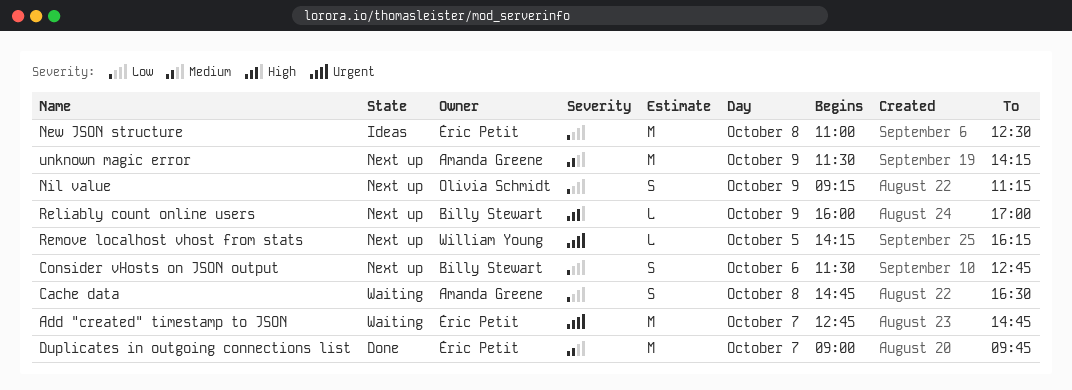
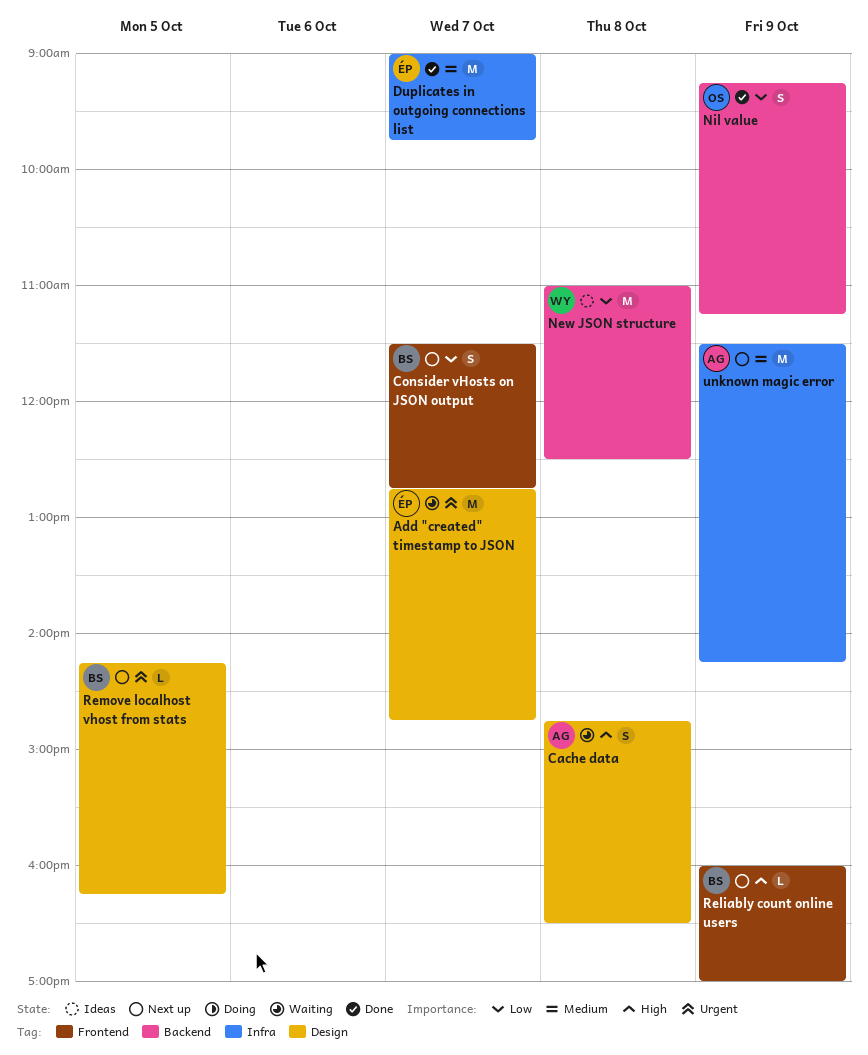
Cache data, priority: Low -> High
Consider vHosts on JSON output, day: Oct 6 -> Oct 7
New JSON structure, owner: Éric Petit -> William Young
Nil value, status: Next up -> Done
Remove localhost vhost from stats, owner: William Young -> Billy Stewart

